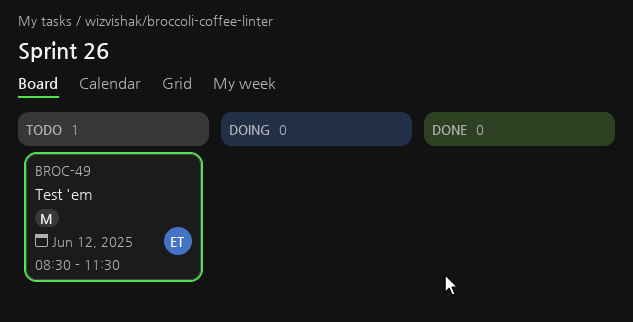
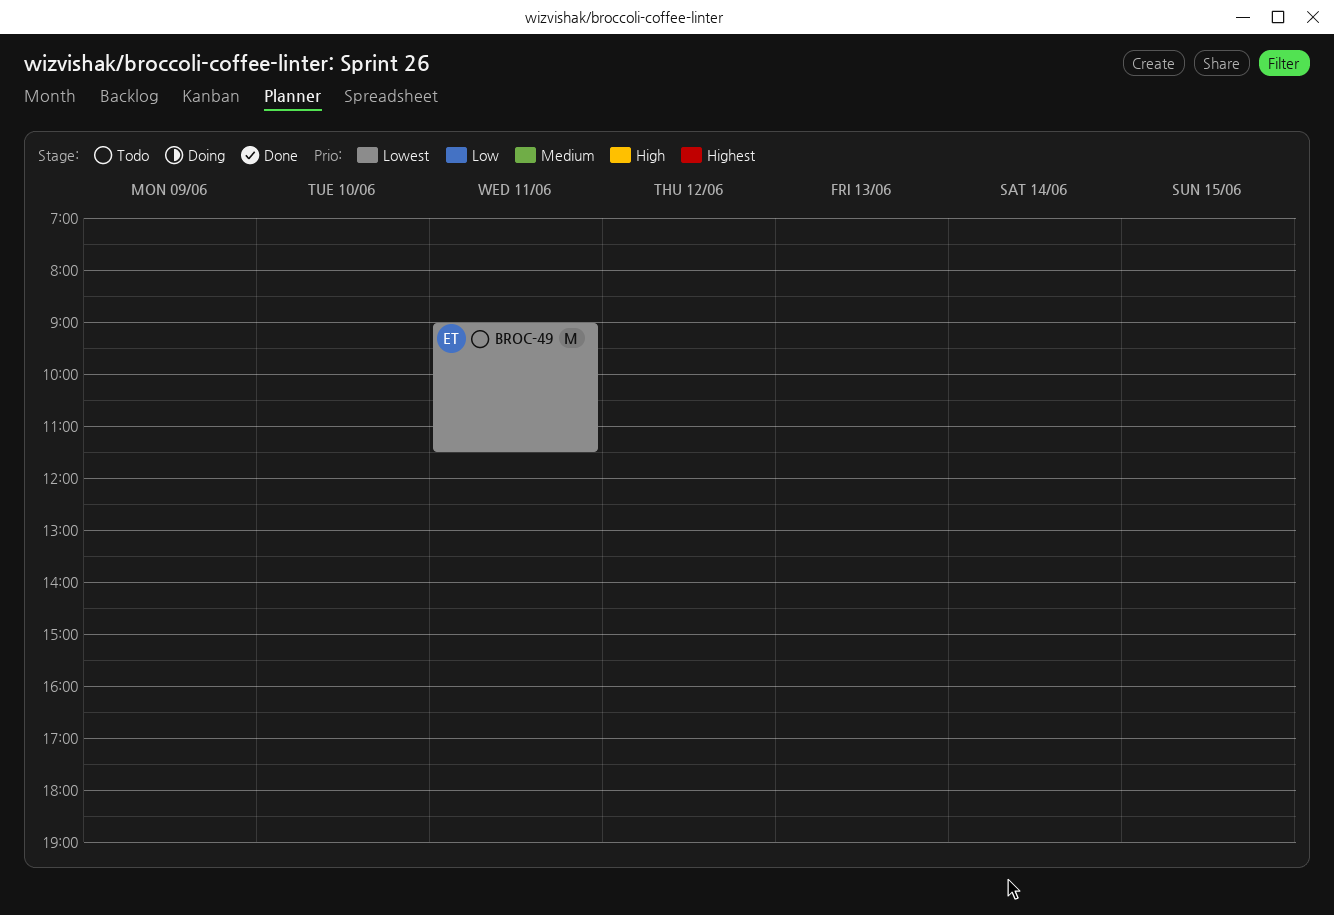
BROC-49, day: Jun 12 -> Jun 11
BROC-49, begins: 08:30 -> 09:00

